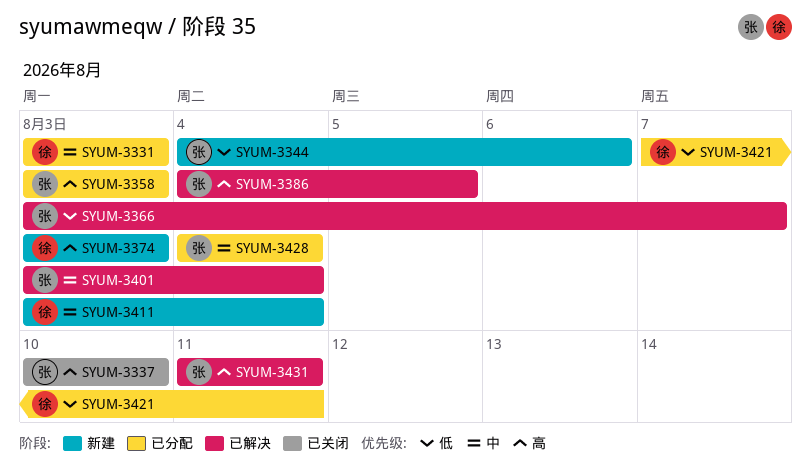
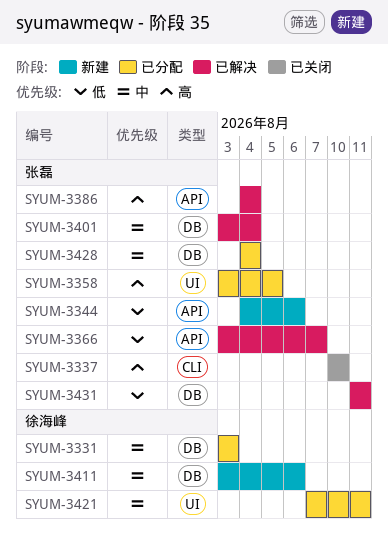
SYUM-3358, due: Aug 3 -> Aug 5
SYUM-3374: present -> none
SYUM-3386, due: Aug 5 -> Aug 4
SYUM-3411, due: Aug 4 -> Aug 6
SYUM-3421, priority: 低 -> 中
SYUM-3431, priority: 高 -> 低

